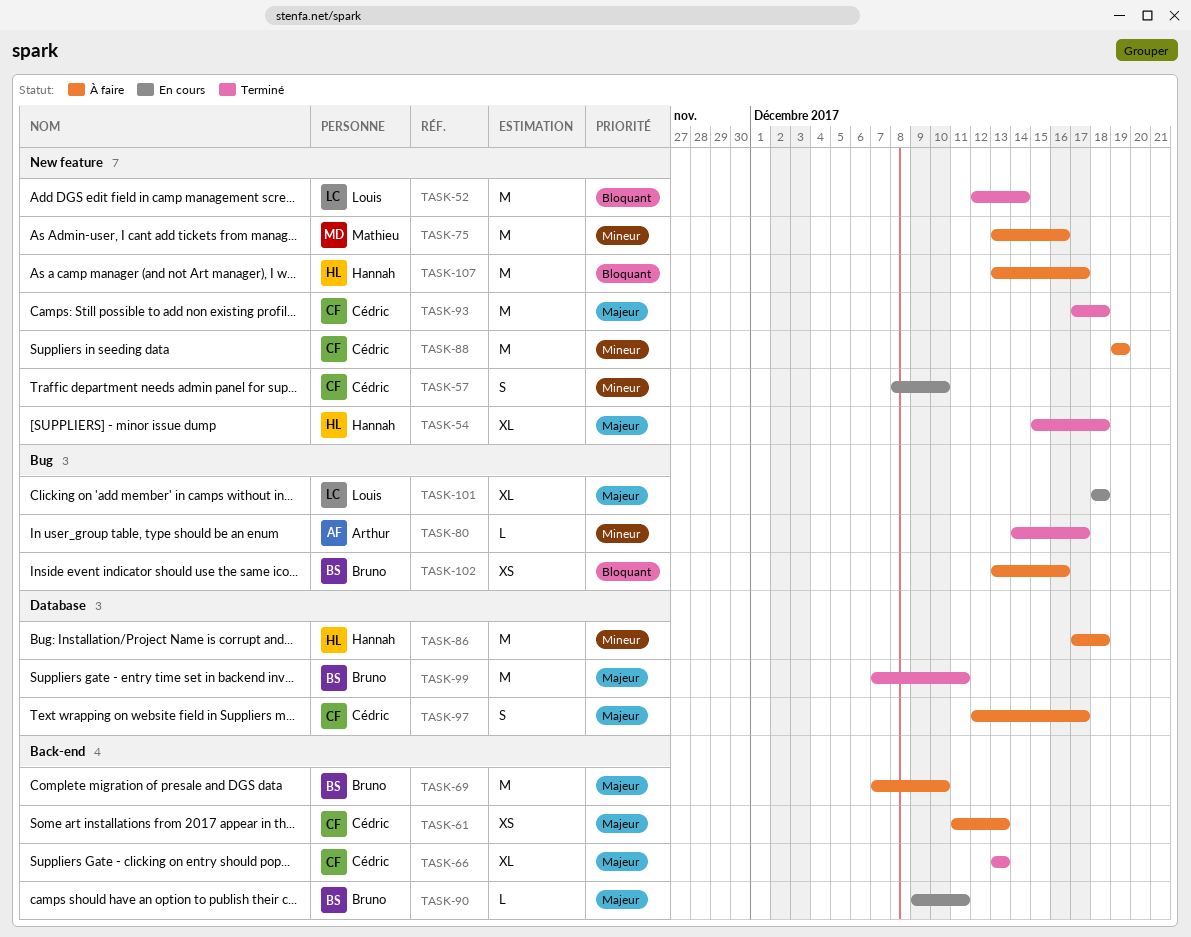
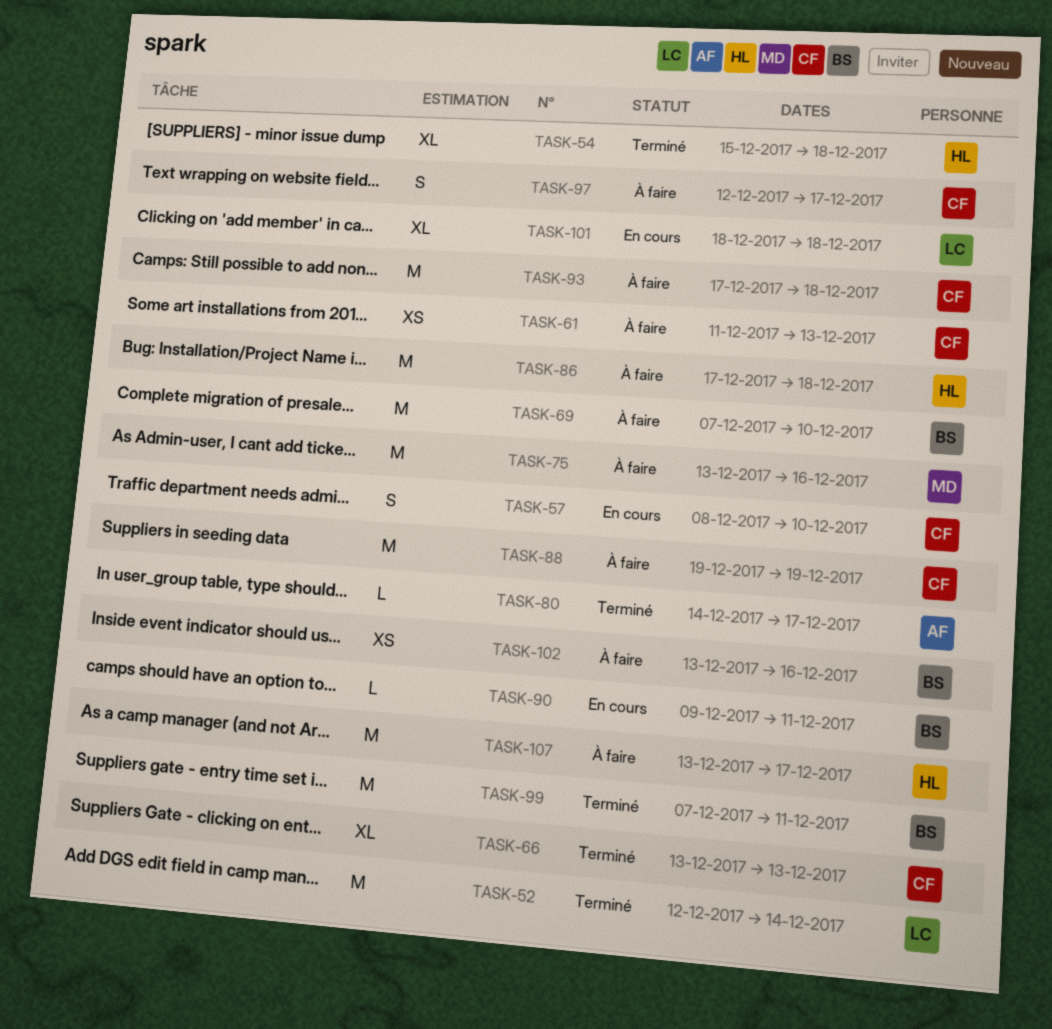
TASK-93, status: Terminé -> À faire

